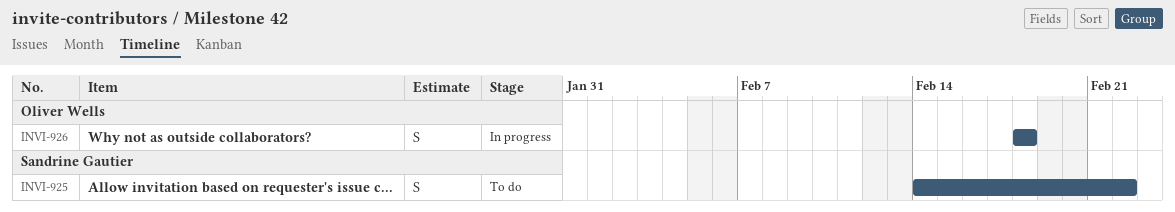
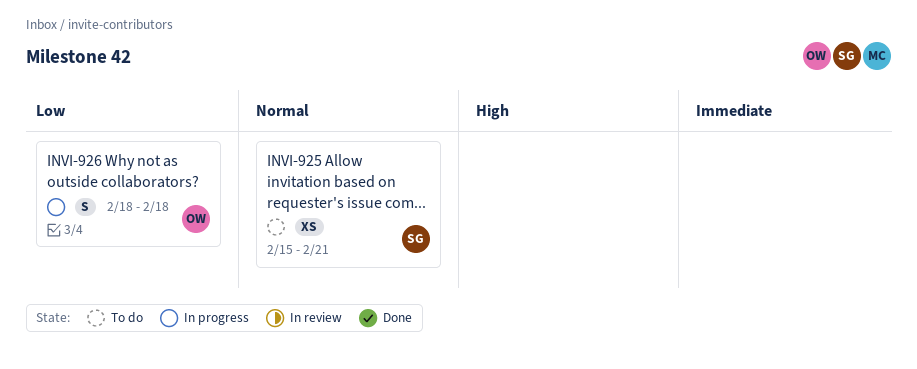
INVI-925, estimate: S -> XS
INVI-925, start: Feb 14 -> Feb 15
INVI-925, due: Feb 22 -> Feb 21

